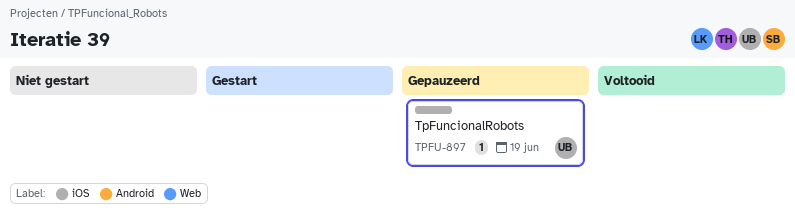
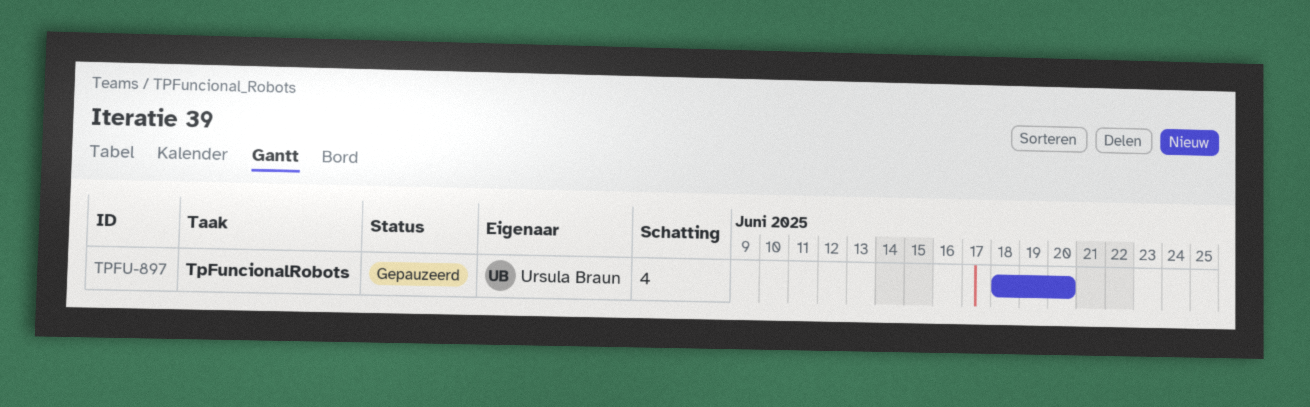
TPFU-897, estimate: 1 -> 4
TPFU-897, due: Jun 19 -> Jun 20

